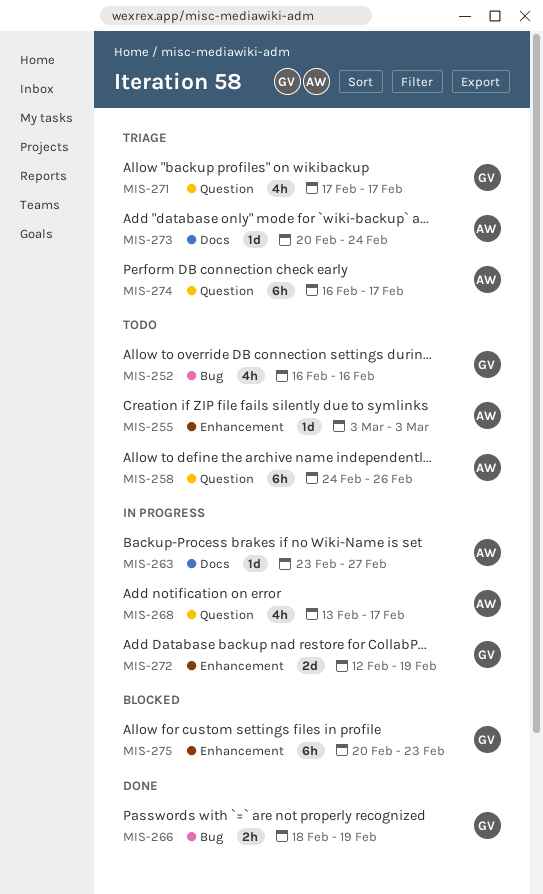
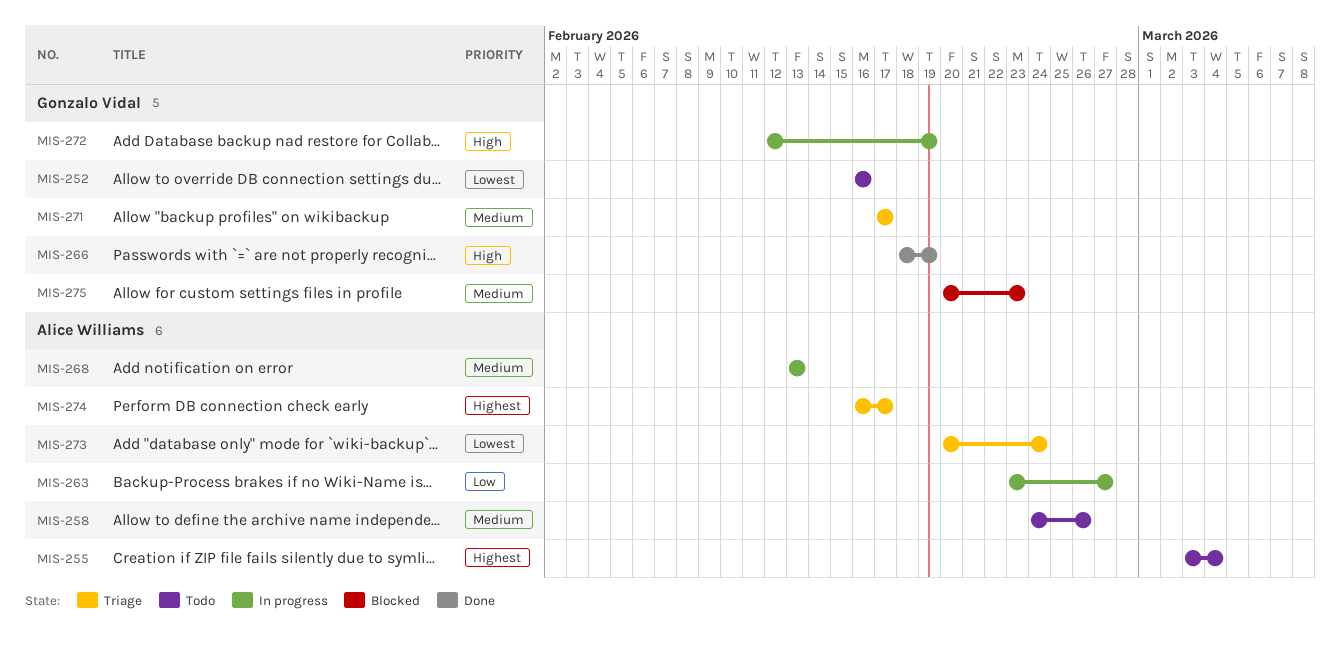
MIS-255, due: Mar 3 -> Mar 4
MIS-268, due: Feb 17 -> Feb 13

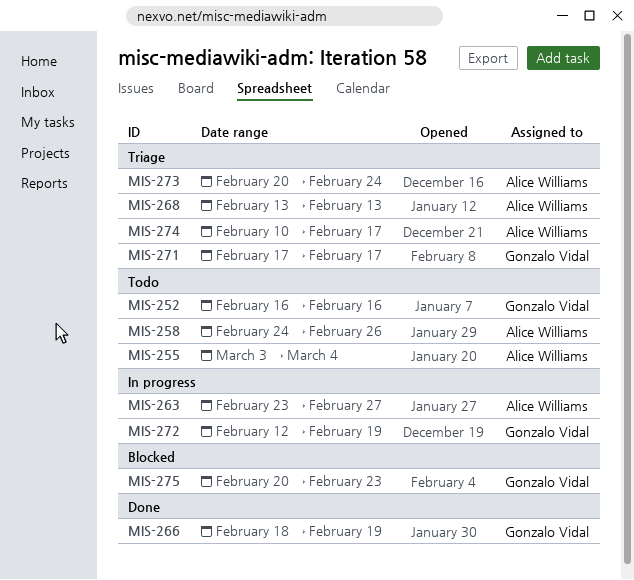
MIS-268, status: In progress -> Triage
MIS-274, start: Feb 16 -> Feb 10

